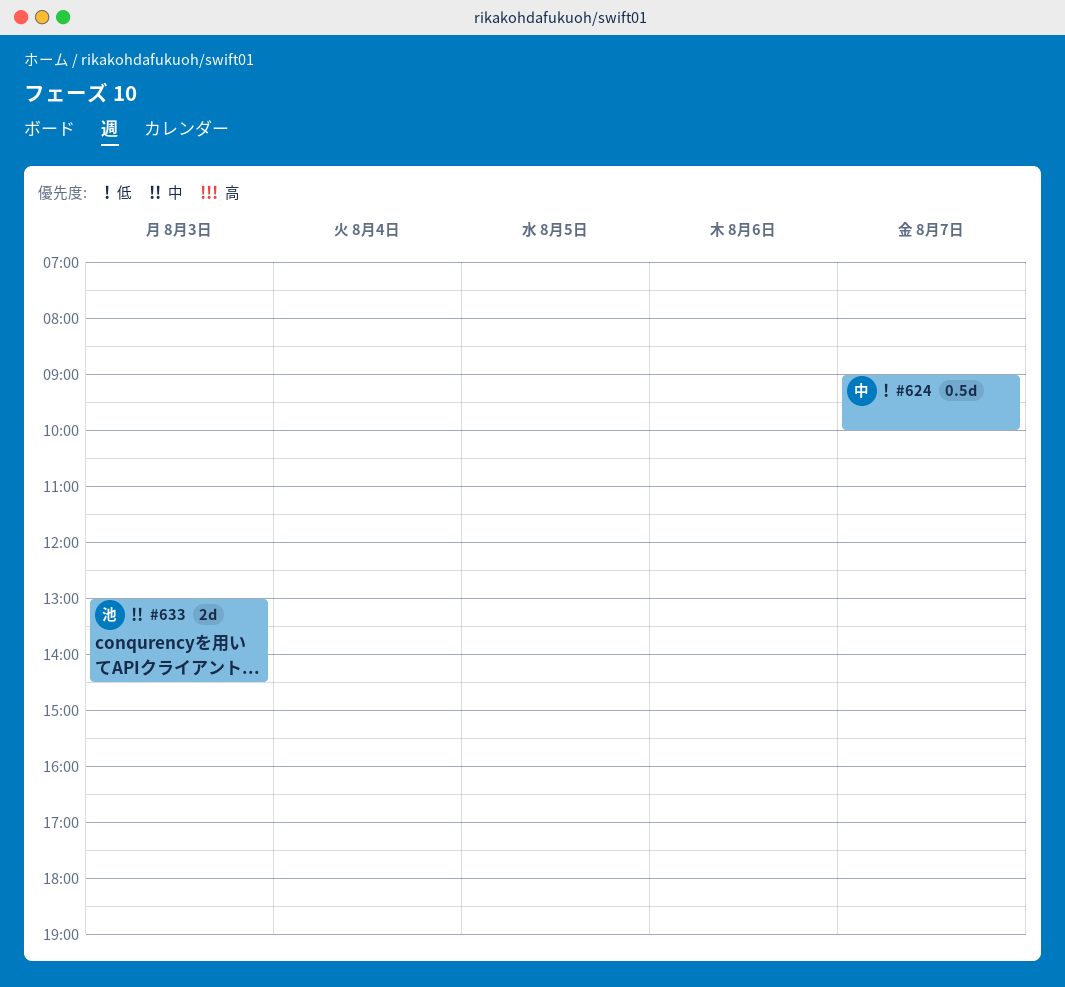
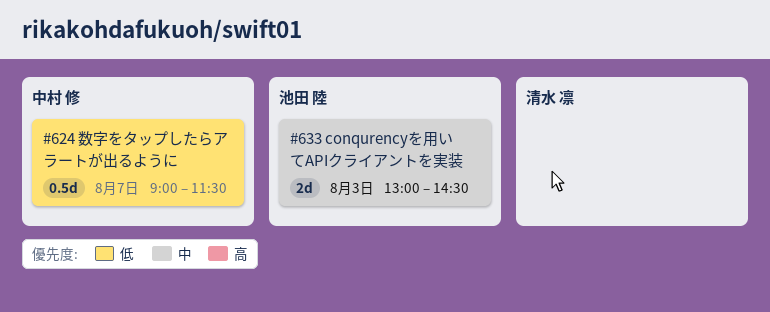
#624, ends: 10:00 -> 11:30

